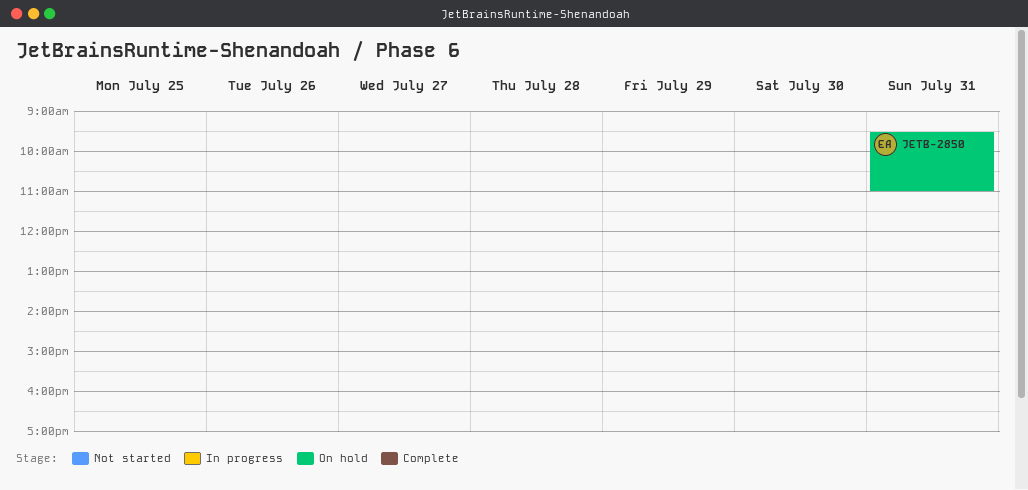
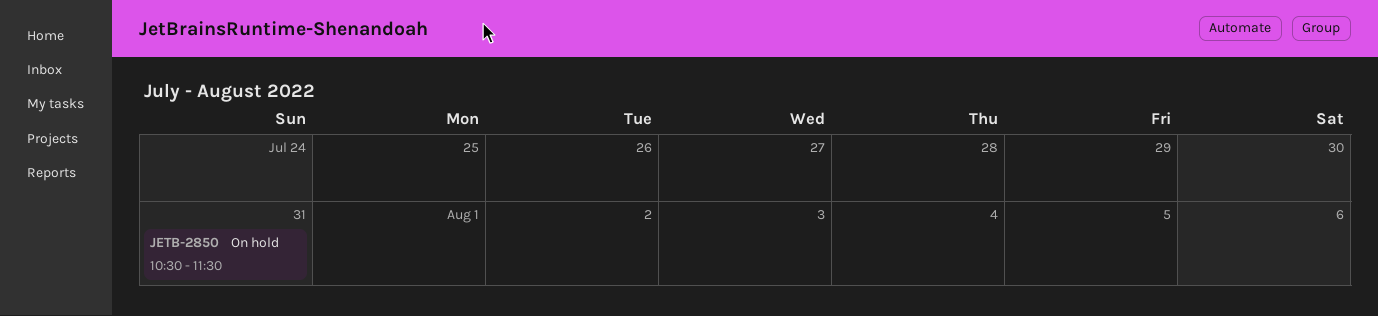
JETB-2850, begins: 09:30 -> 10:30
JETB-2850, ends: 11:00 -> 11:30

